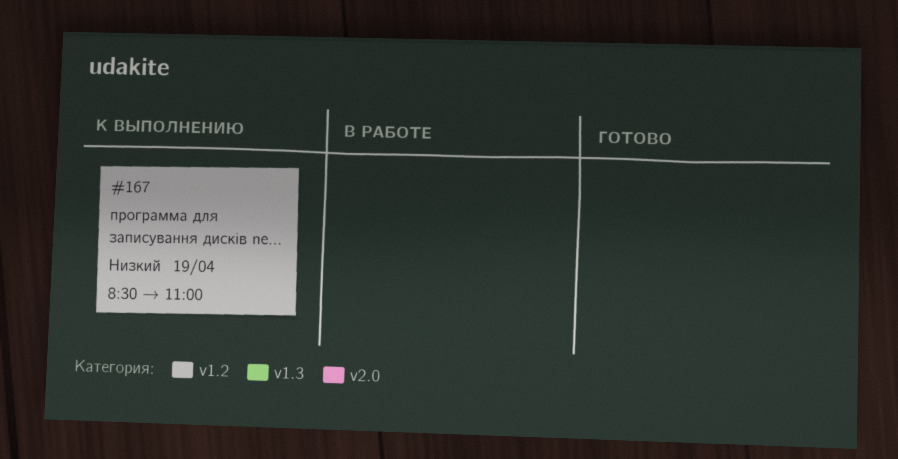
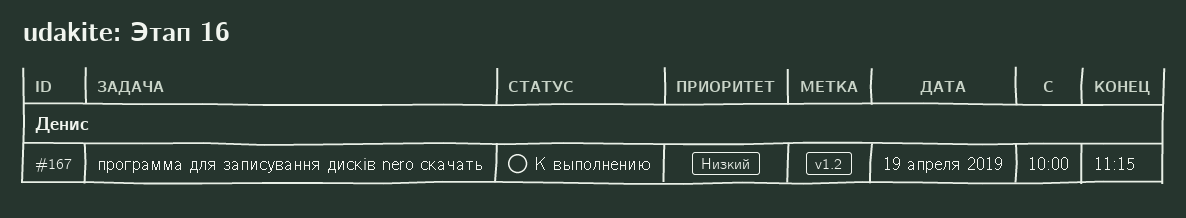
#167, begins: 08:30 -> 10:00
#167, ends: 11:00 -> 11:15

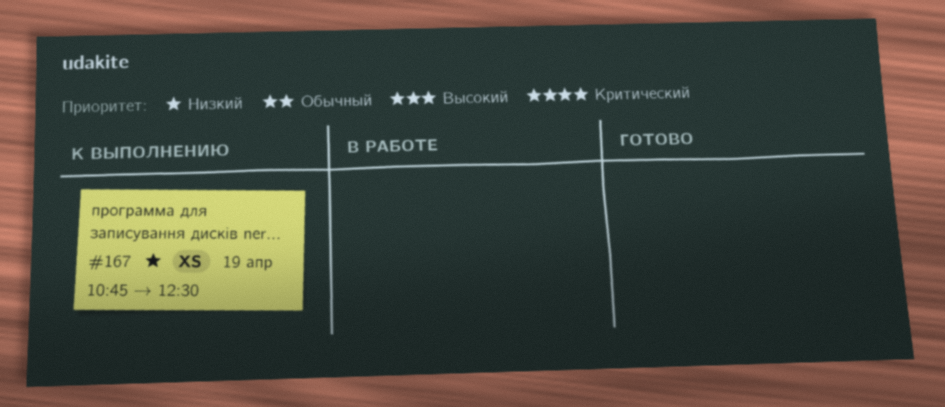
#167, begins: 10:00 -> 10:45
#167, ends: 11:15 -> 12:30

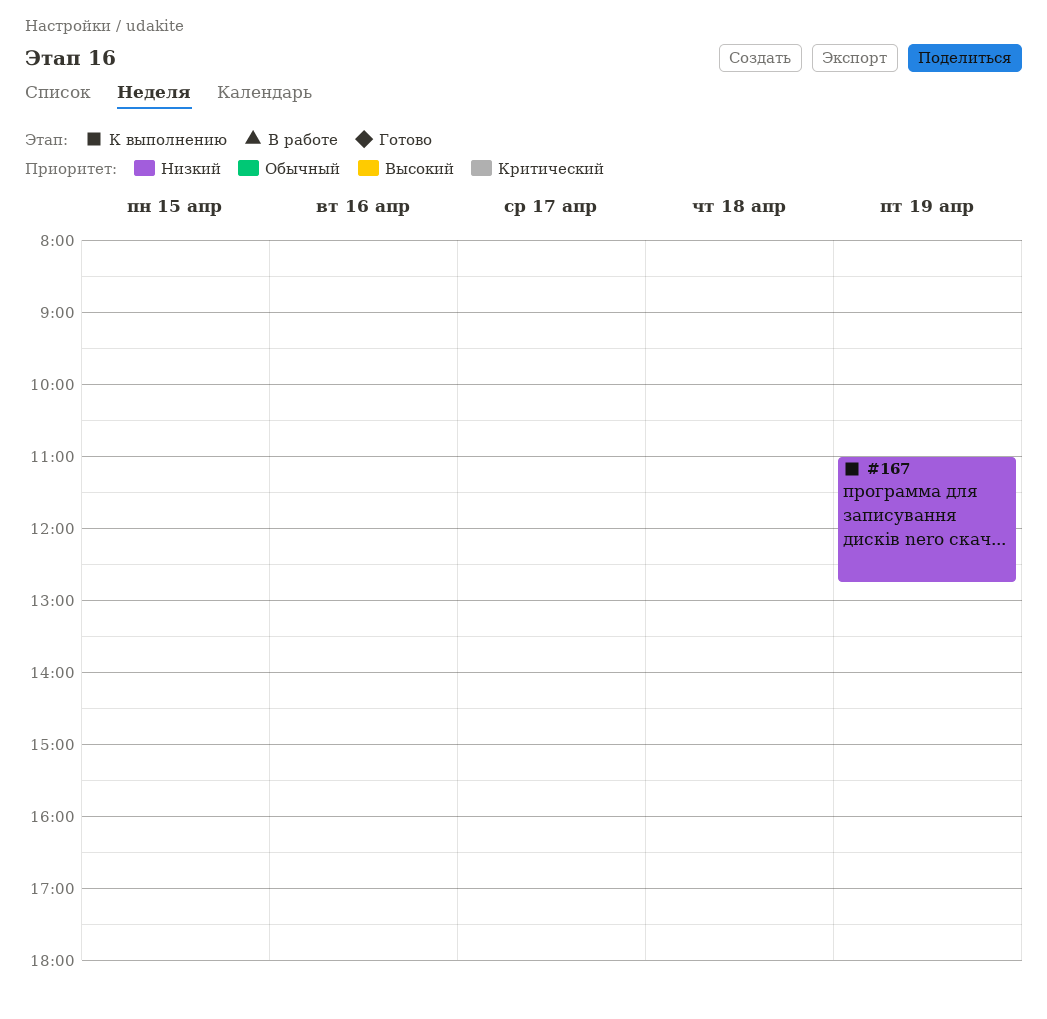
#167, begins: 10:45 -> 11:00
#167, ends: 12:30 -> 12:45

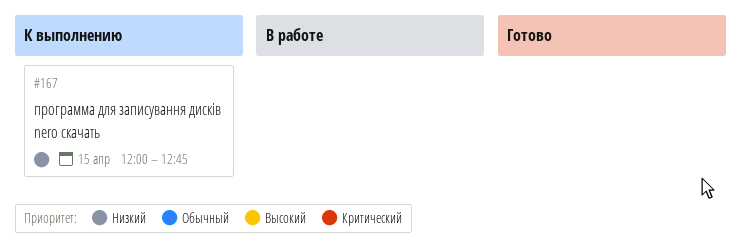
#167, day: Apr 19 -> Apr 15
#167, begins: 11:00 -> 12:00

